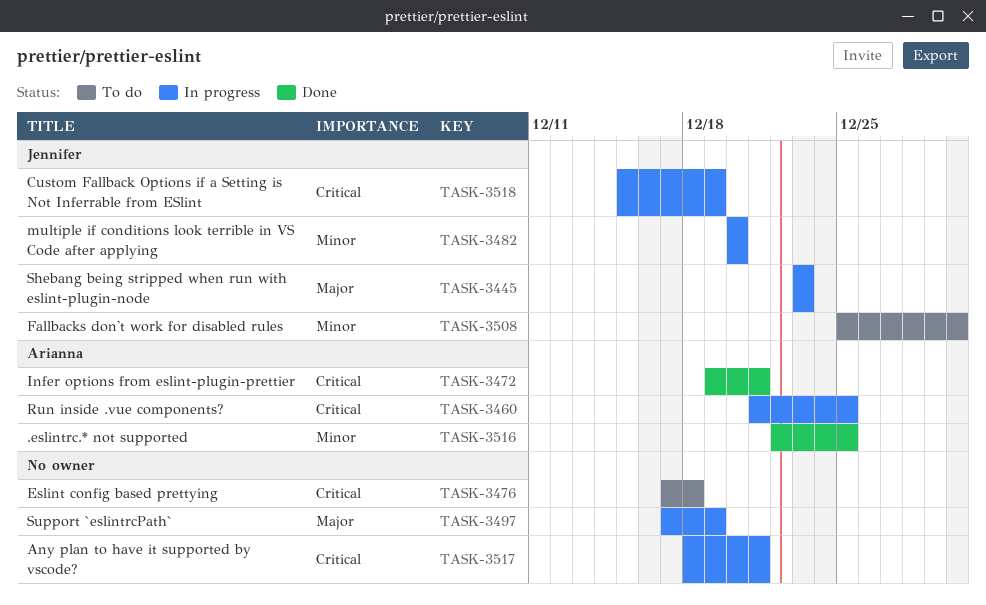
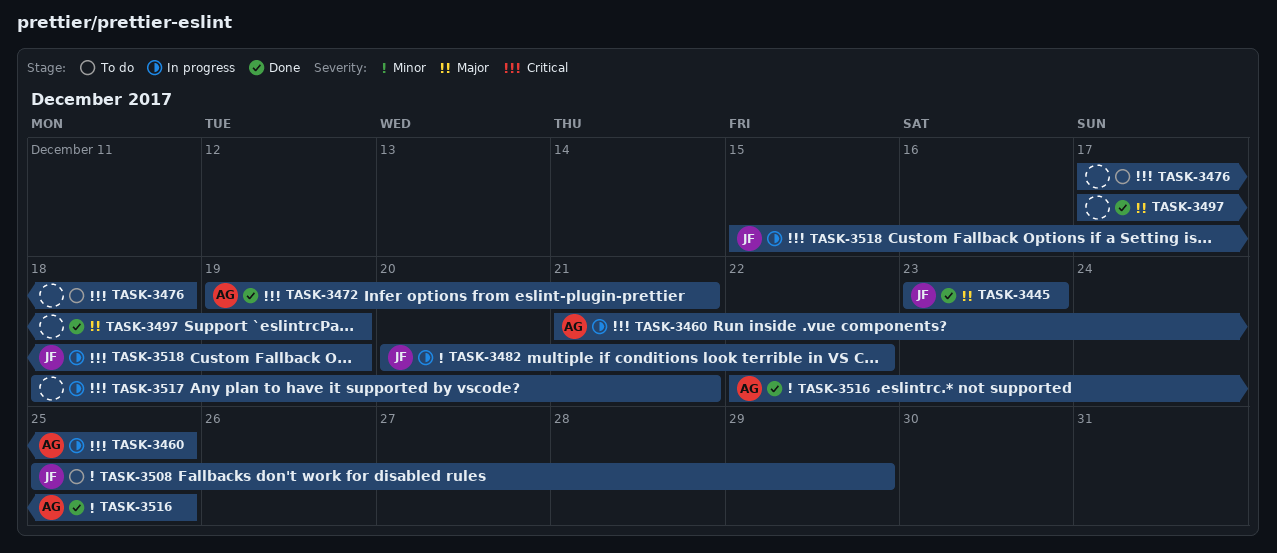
TASK-3445, status: In progress -> Done
TASK-3482, due: Dec 20 -> Dec 22
TASK-3497, status: In progress -> Done
TASK-3508, due: Dec 30 -> Dec 29

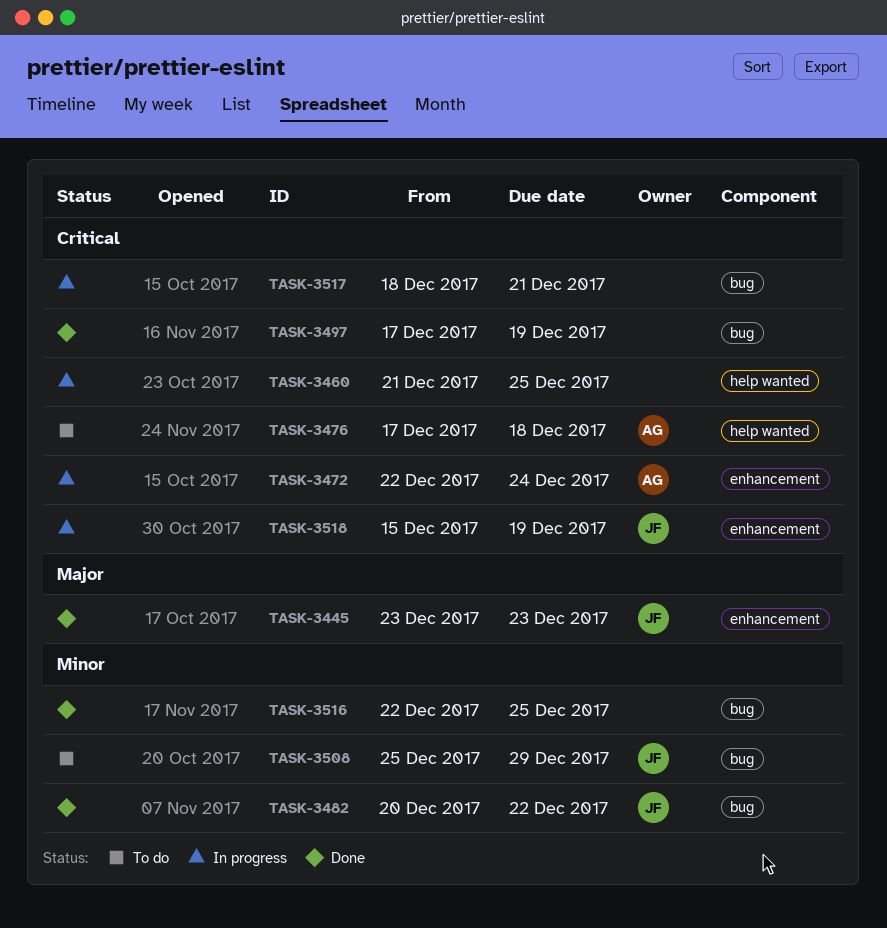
TASK-3460, owner: AG -> none
TASK-3472, status: Done -> In progress
TASK-3472, start: Dec 19 -> Dec 22
TASK-3472, due: Dec 21 -> Dec 24
TASK-3476, owner: none -> AG
TASK-3482, status: In progress -> Done
TASK-3497, priority: Major -> Critical
TASK-3516, owner: AG -> none

